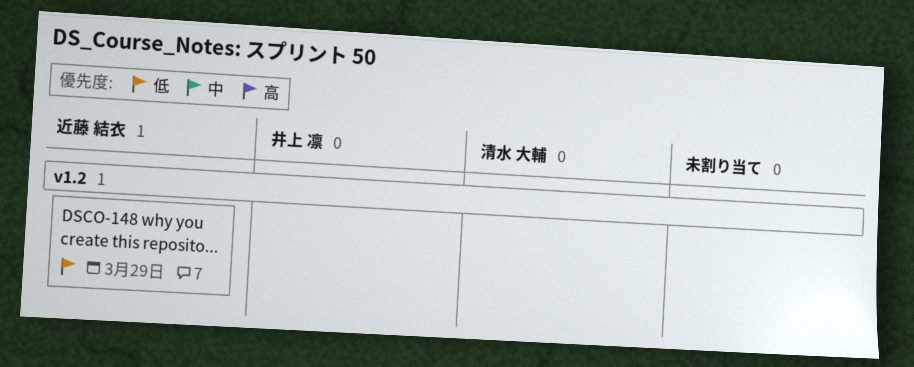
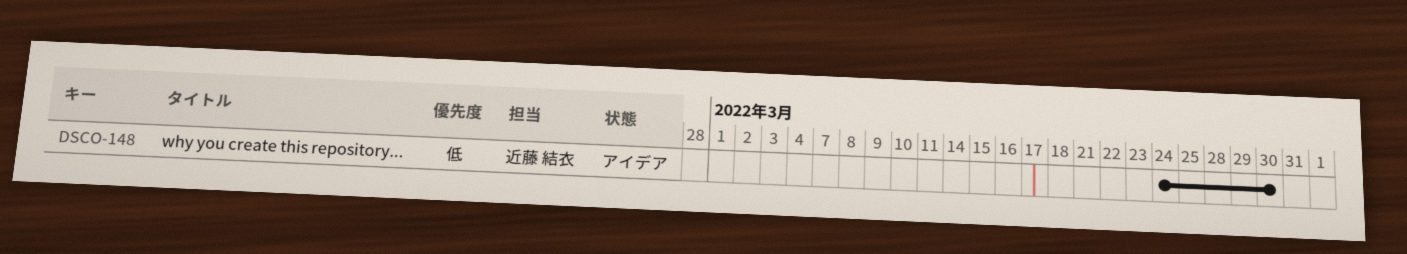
DSCO-148, due: Mar 29 -> Mar 30

